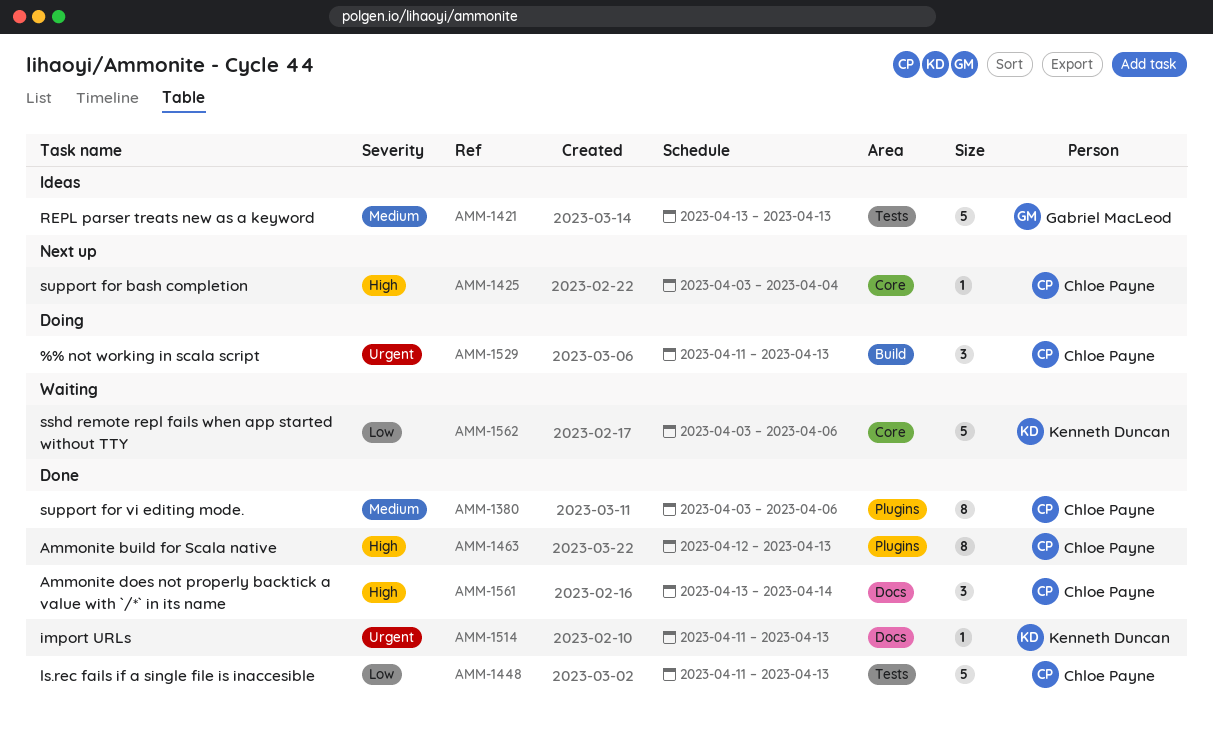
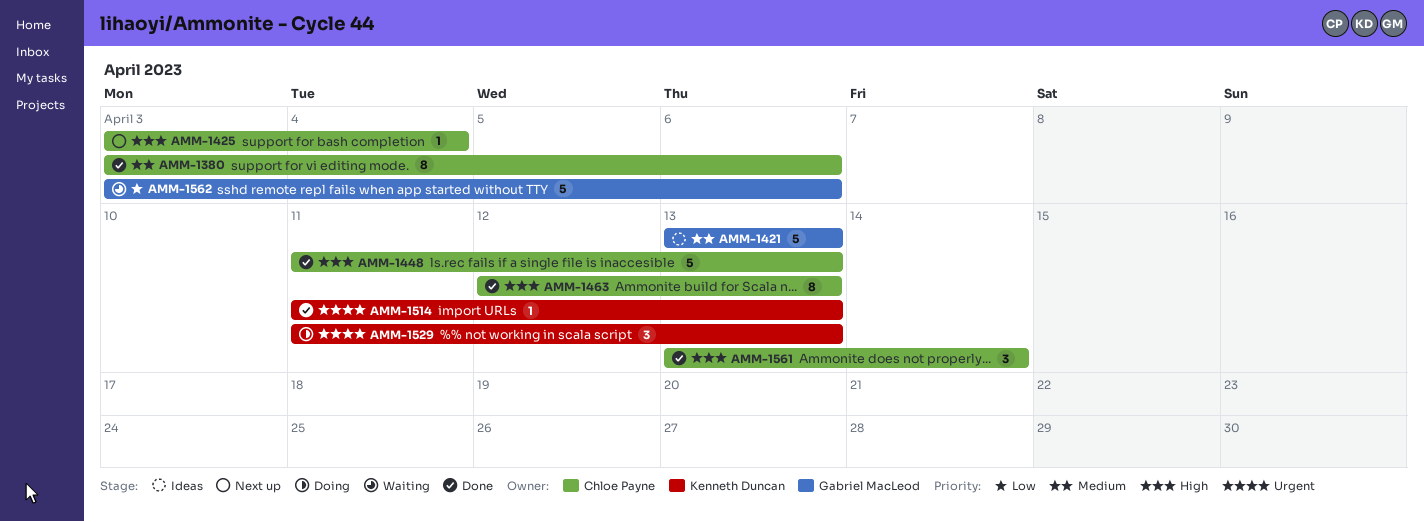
AMM-1448, priority: Low -> High
AMM-1529, owner: Chloe Payne -> Kenneth Duncan
AMM-1562, owner: Kenneth Duncan -> Gabriel MacLeod

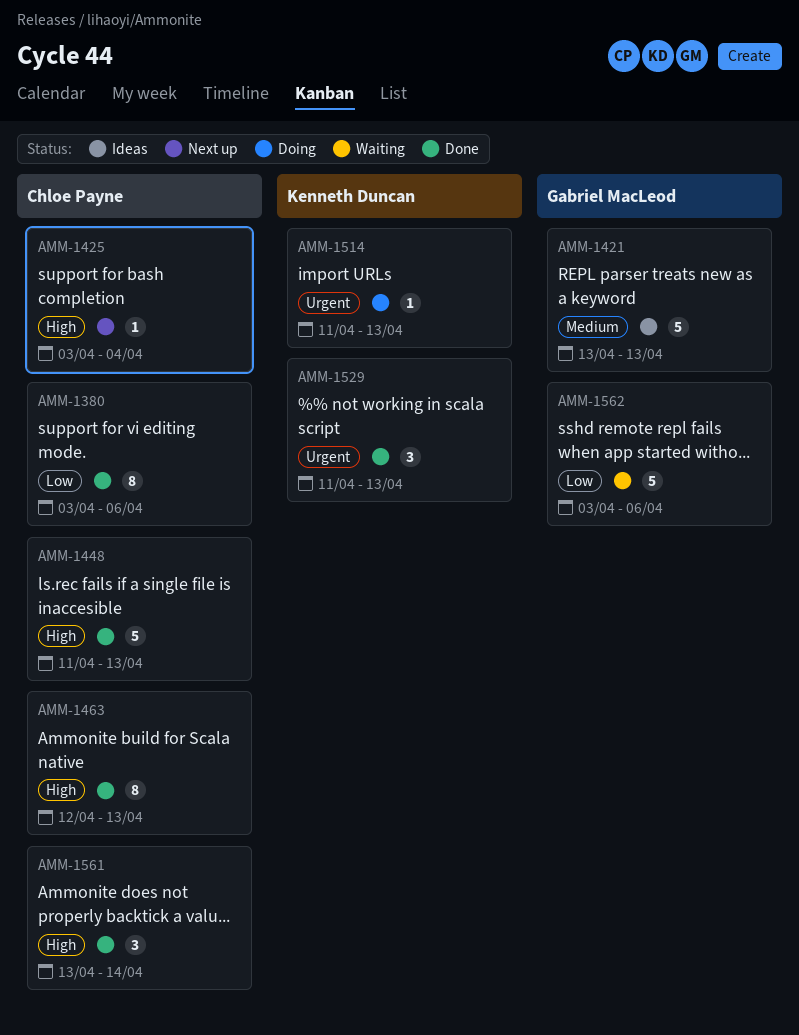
AMM-1380, priority: Medium -> Low
AMM-1514, status: Done -> Doing
AMM-1529, status: Doing -> Done

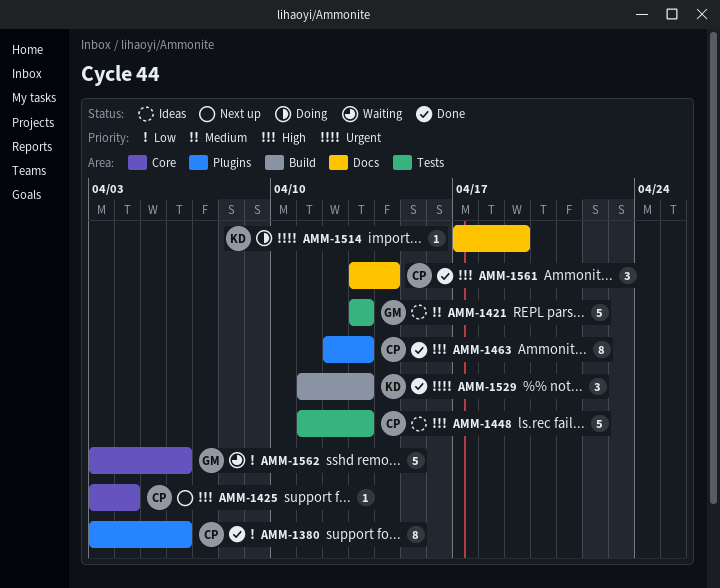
AMM-1448, status: Done -> Ideas
AMM-1514, start: Apr 11 -> Apr 17
AMM-1514, due: Apr 13 -> Apr 19

